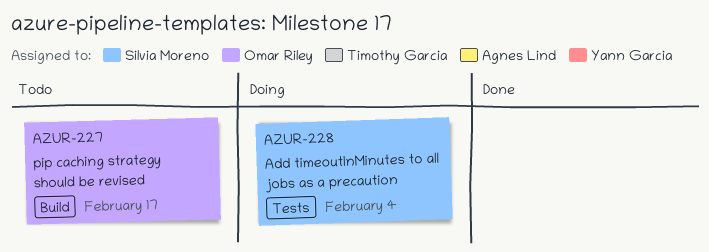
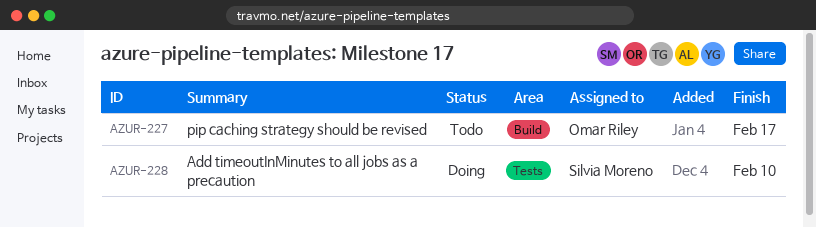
AZUR-228, due: Feb 4 -> Feb 10

